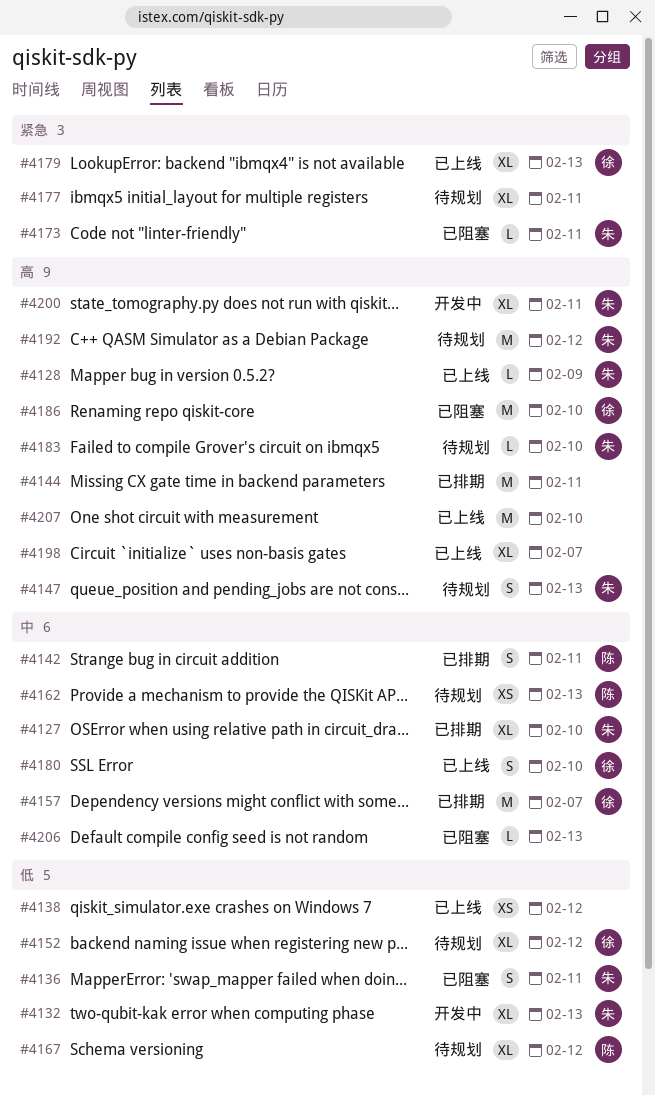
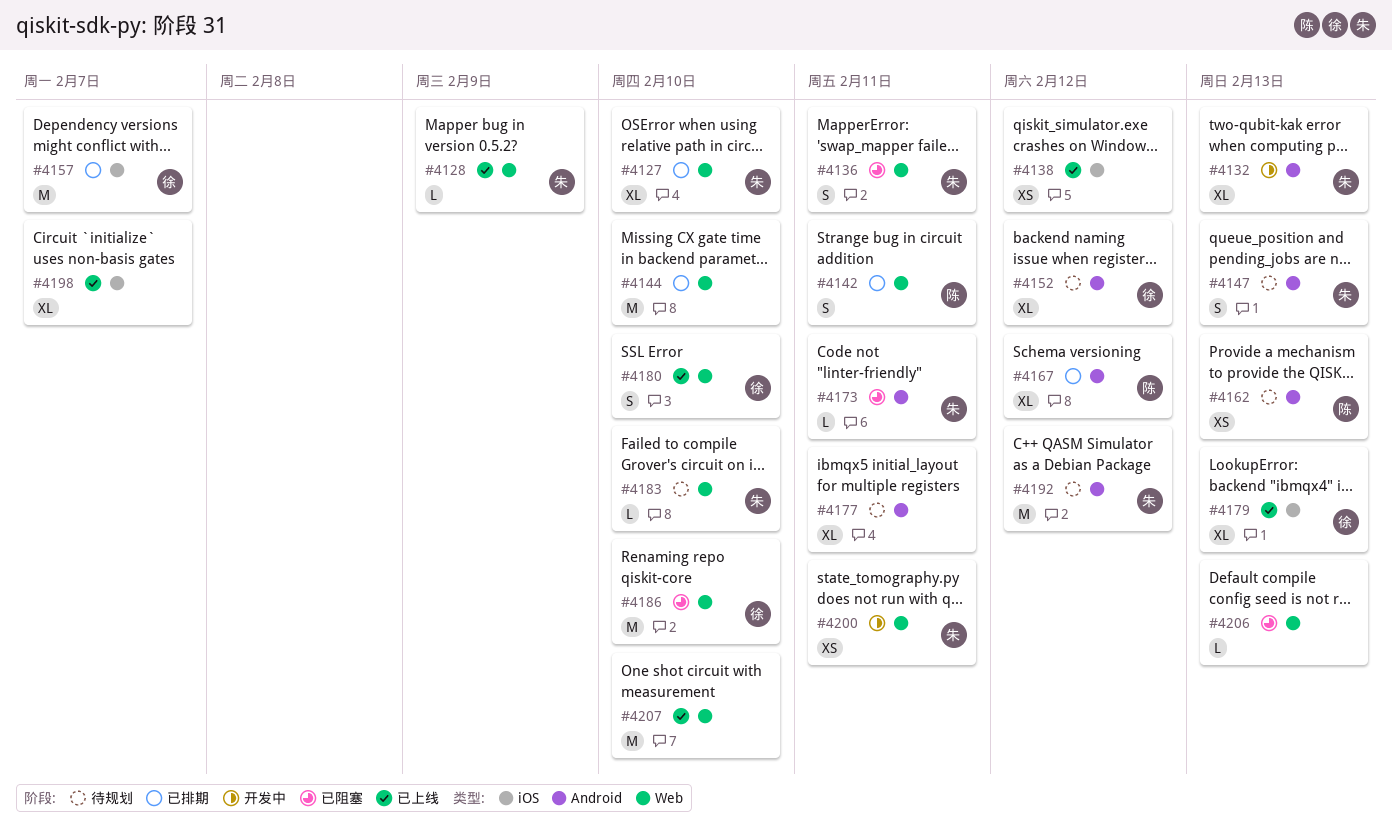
#4144, due: Feb 11 -> Feb 10
#4167, status: 待规划 -> 已排期
#4200, estimate: XL -> XS

